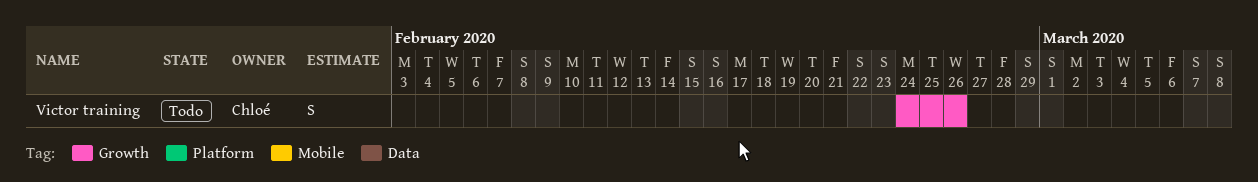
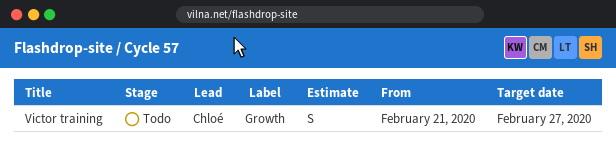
Victor training, start: Feb 24 -> Feb 21
Victor training, due: Feb 26 -> Feb 27

